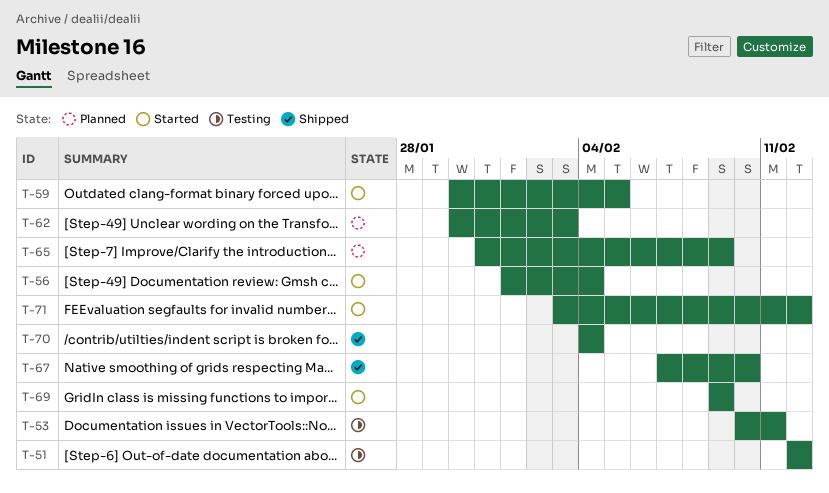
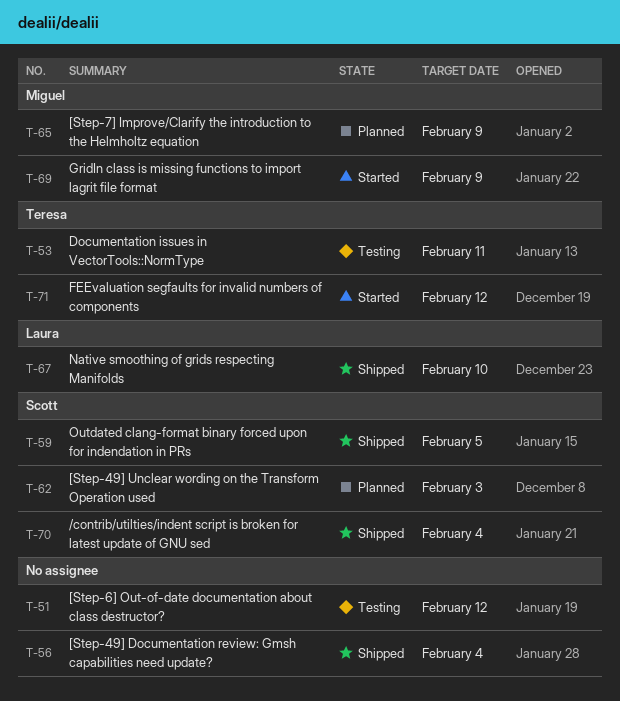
T-56, status: Started -> Shipped
T-59, status: Started -> Shipped

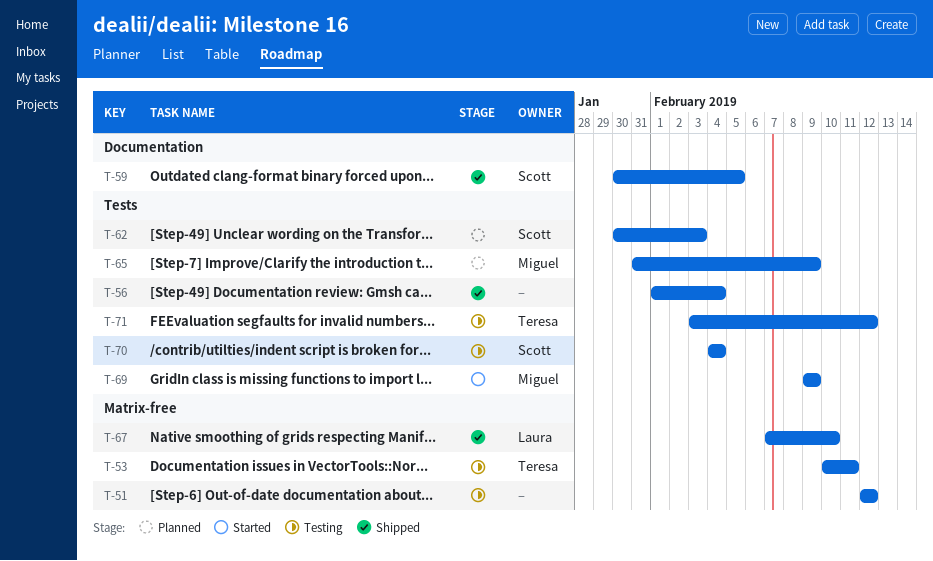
T-70, status: Shipped -> Testing
T-71, status: Started -> Testing

